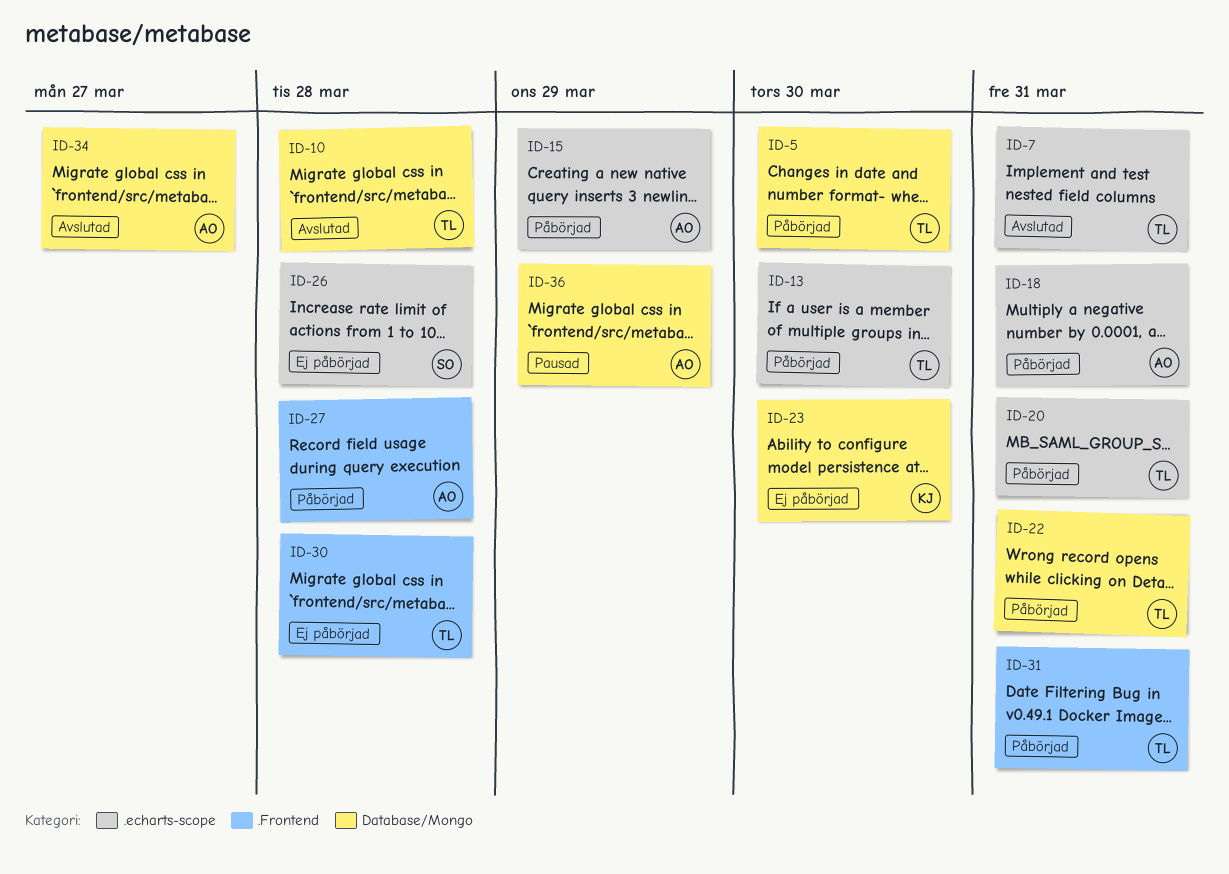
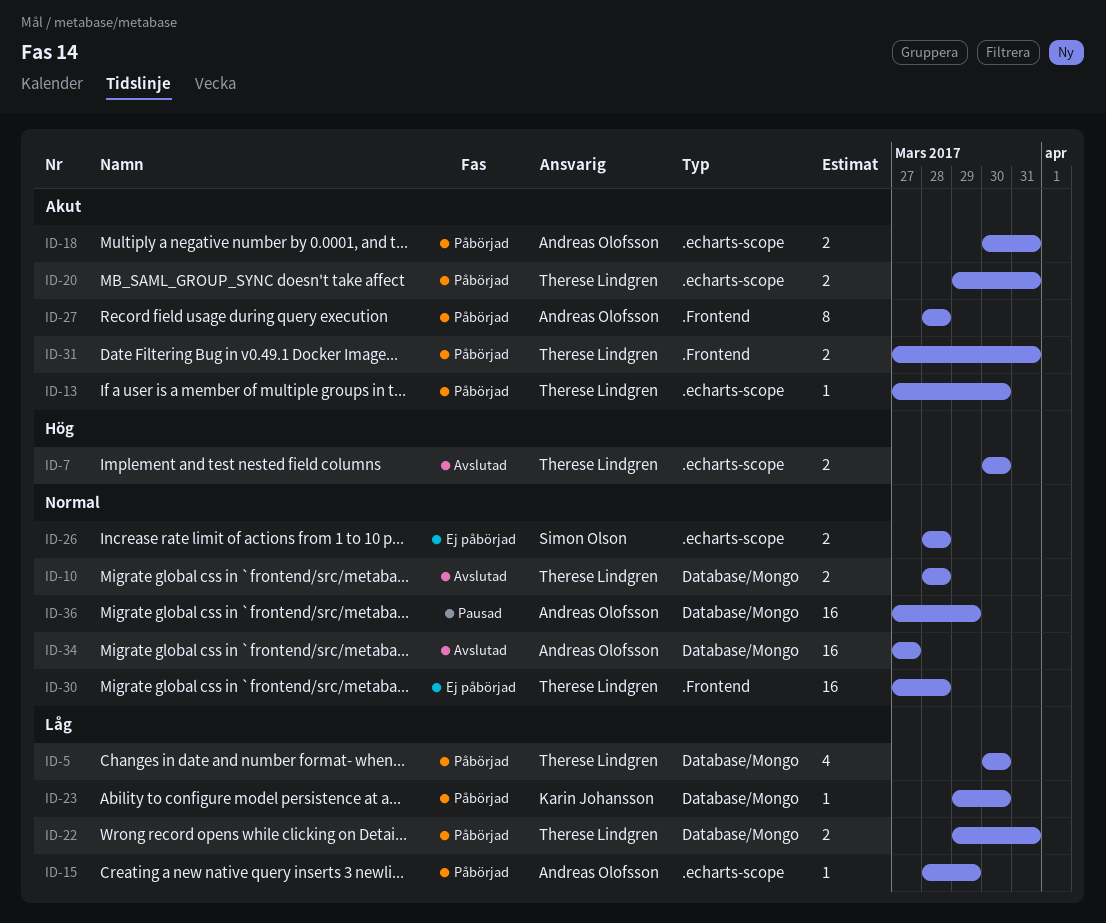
ID-7, due: Mar 31 -> Mar 30
ID-23, status: Ej påbörjad -> Påbörjad

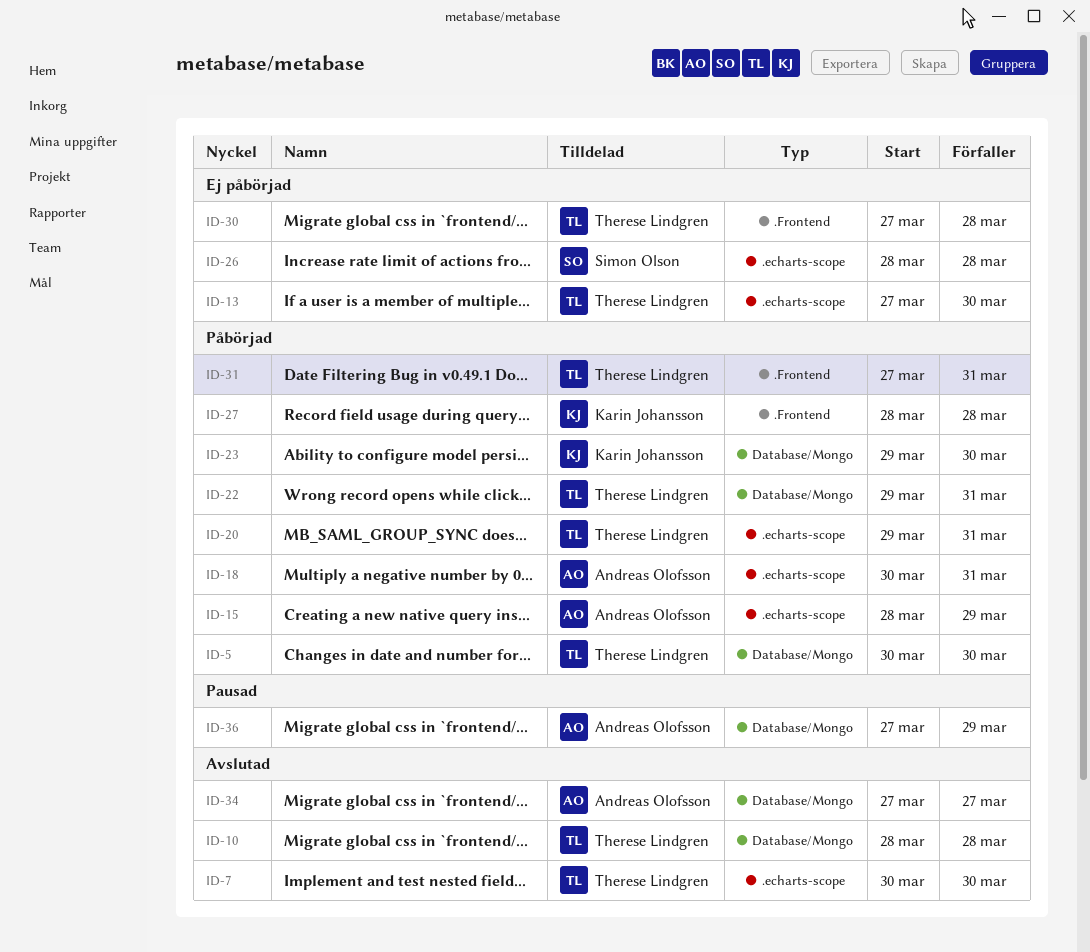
ID-13, status: Påbörjad -> Ej påbörjad
ID-27, owner: Andreas Olofsson -> Karin Johansson

